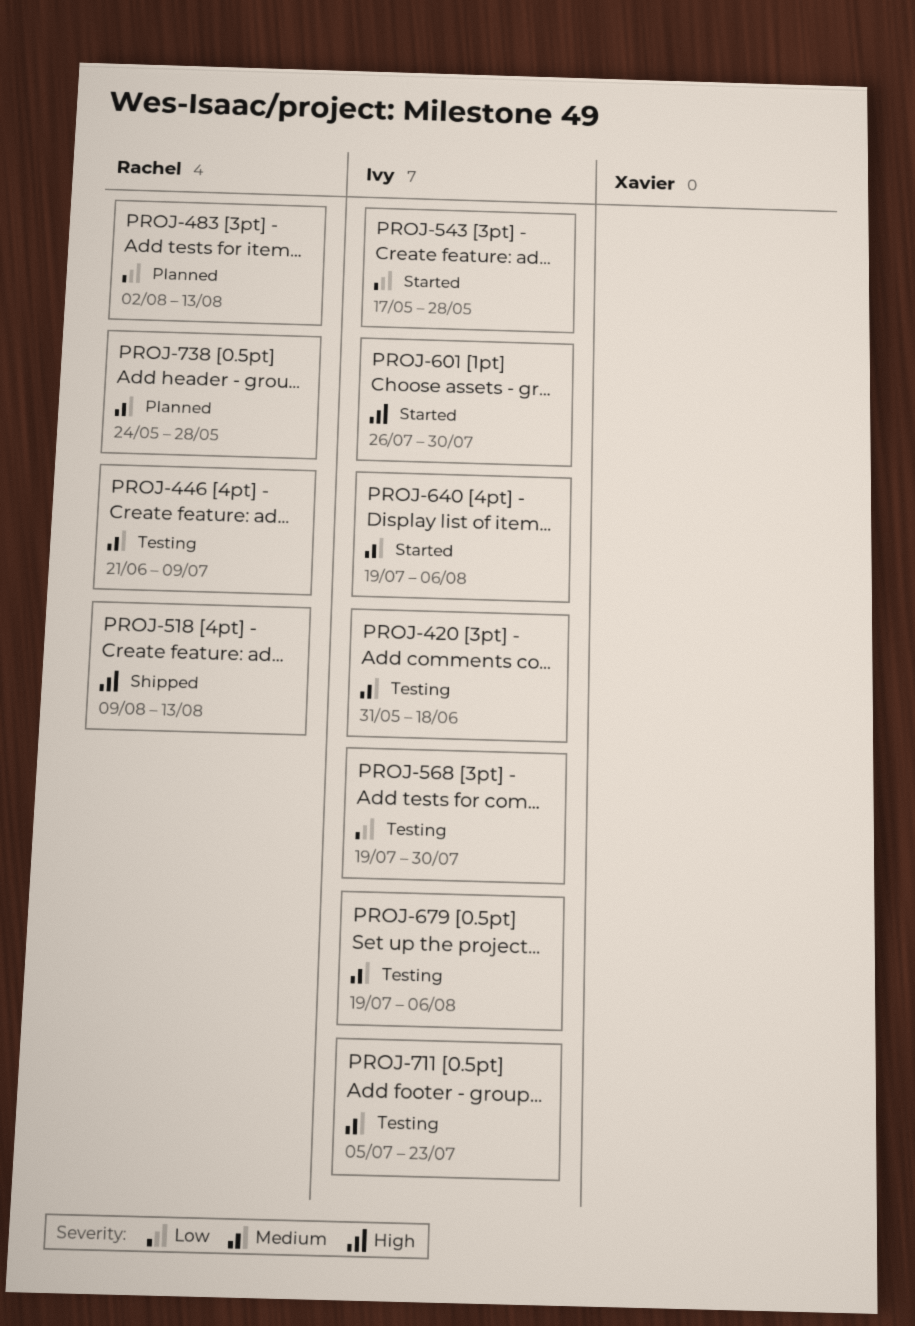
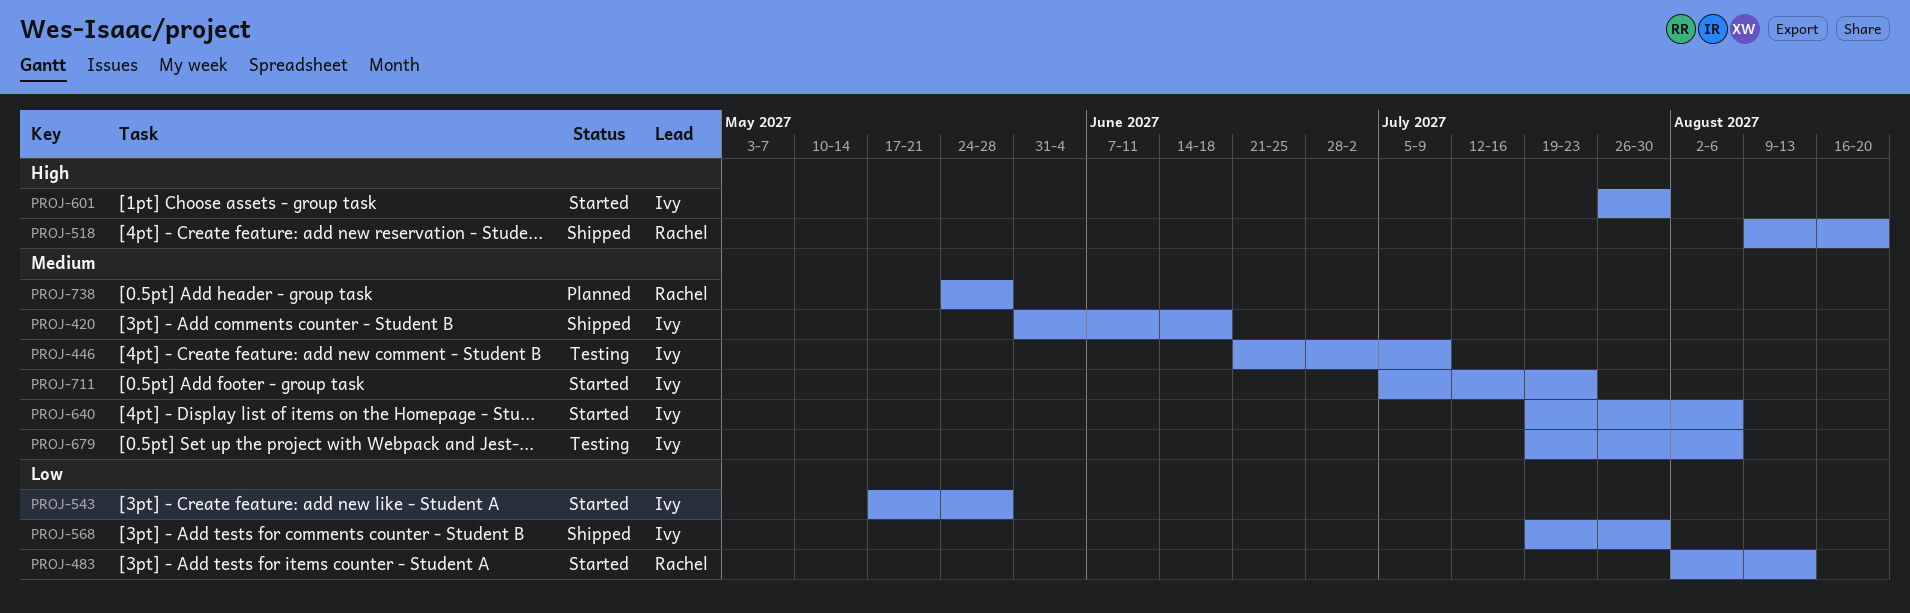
PROJ-420, status: Testing -> Shipped
PROJ-446, owner: Rachel -> Ivy
PROJ-483, status: Planned -> Started
PROJ-518, due: Aug 13 -> Aug 20
PROJ-568, status: Testing -> Shipped
PROJ-711, status: Testing -> Started

